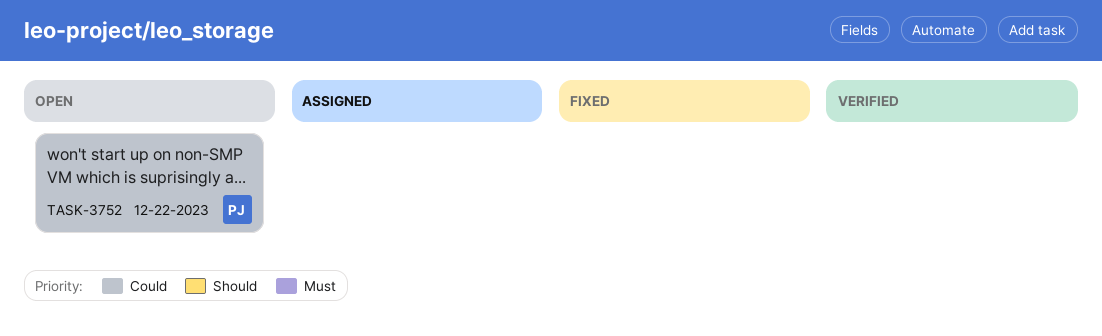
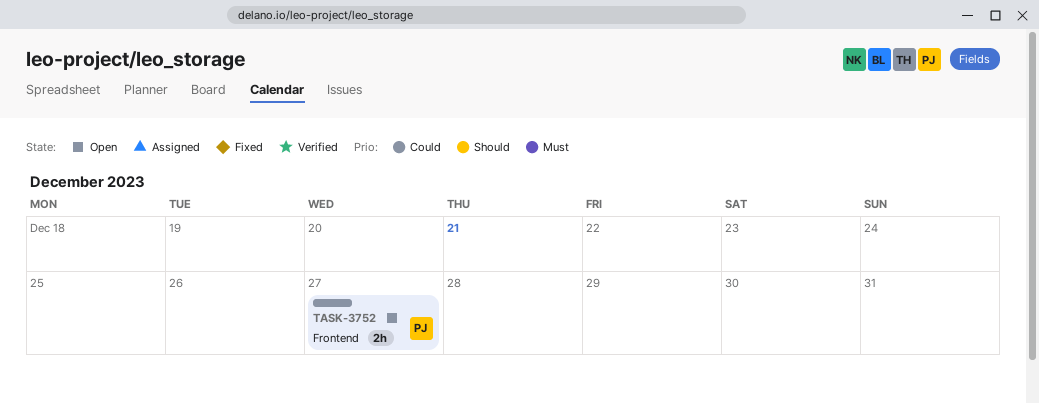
TASK-3752, due: Dec 22 -> Dec 27

